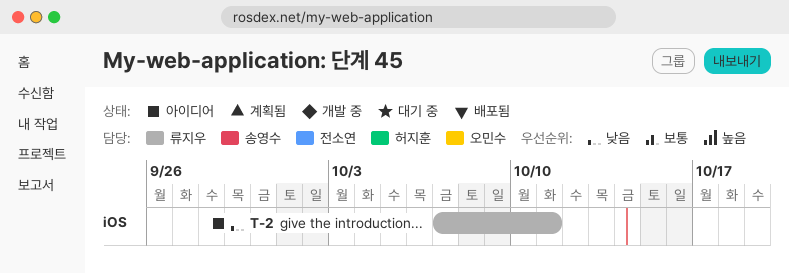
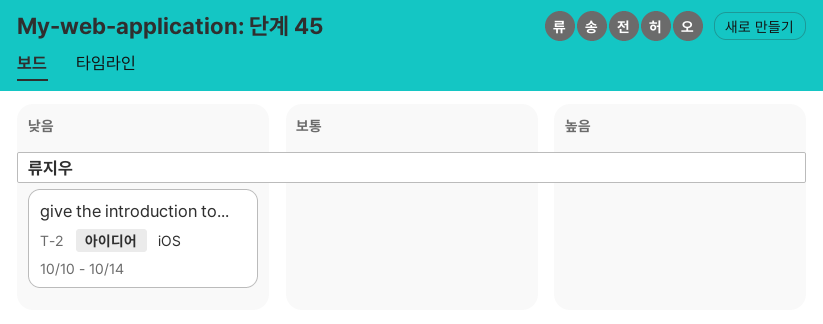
T-2, start: Oct 7 -> Oct 10
T-2, due: Oct 11 -> Oct 14

